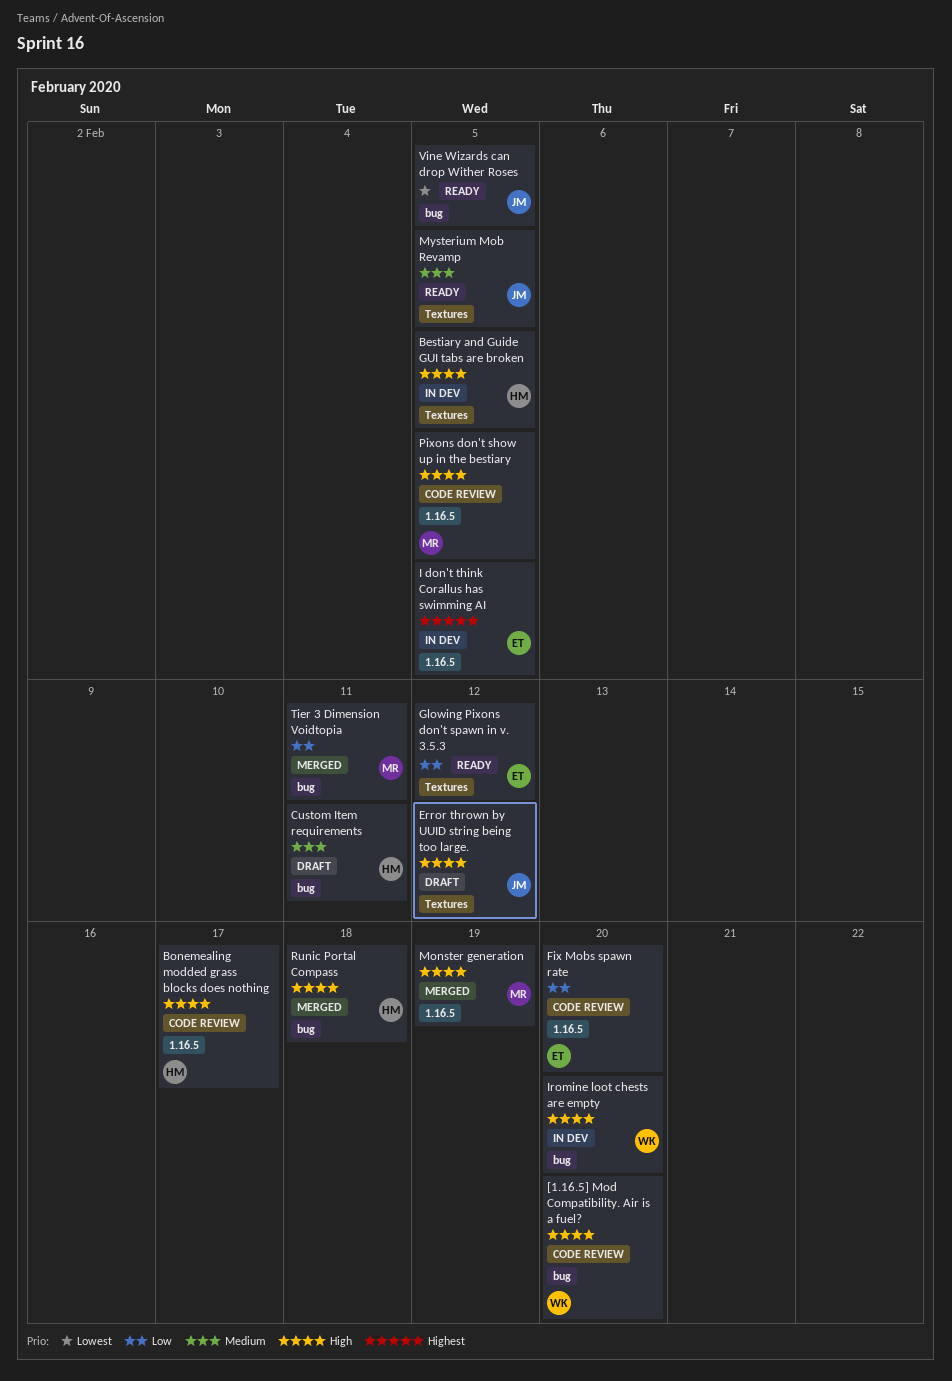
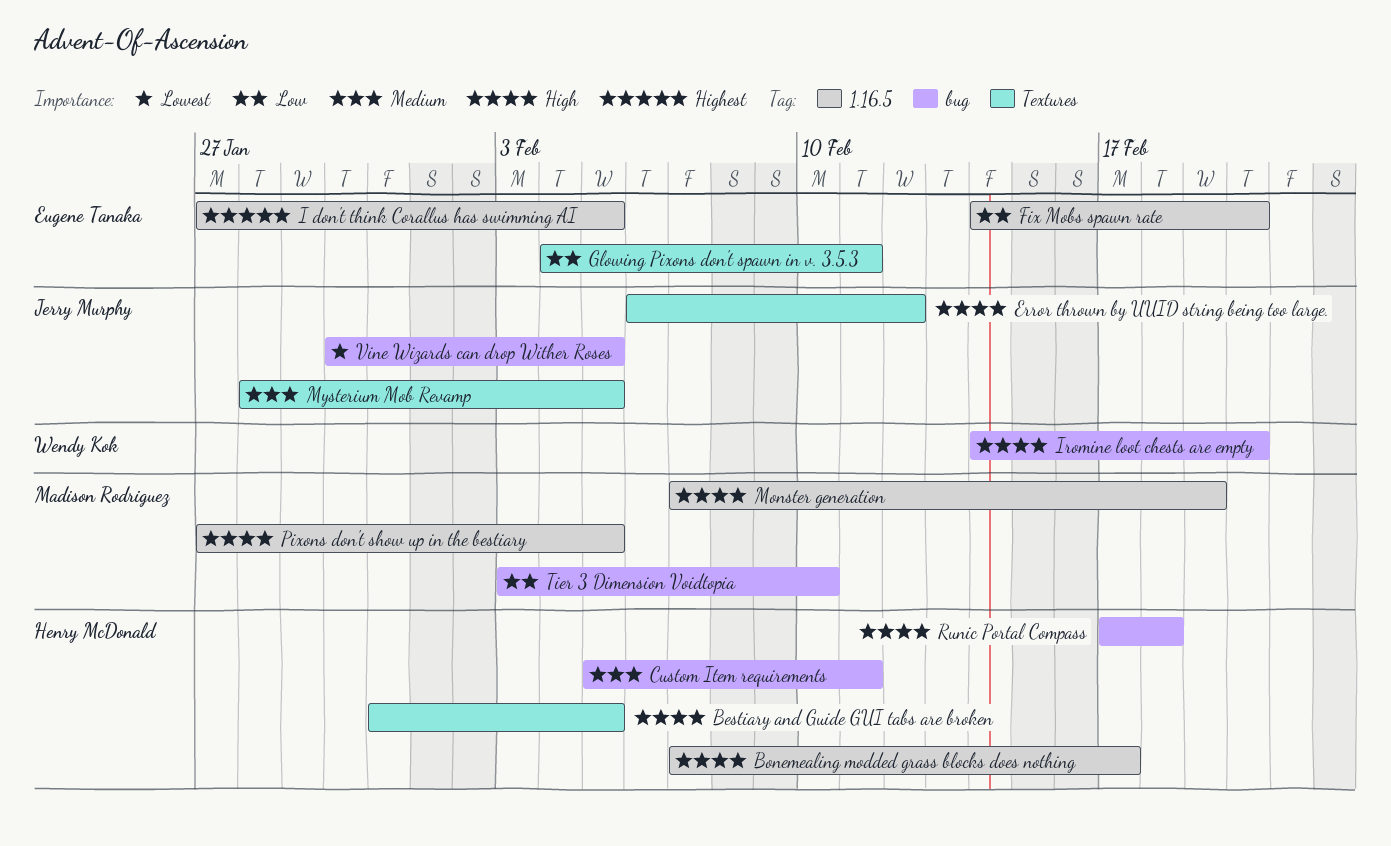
[1.16.5] Mod Compatibility. Air is a fuel?: present -> none
Glowing Pixons don't spawn in v. 3.5.3, due: Feb 12 -> Feb 11
Tier 3 Dimension Voidtopia, due: Feb 11 -> Feb 10

